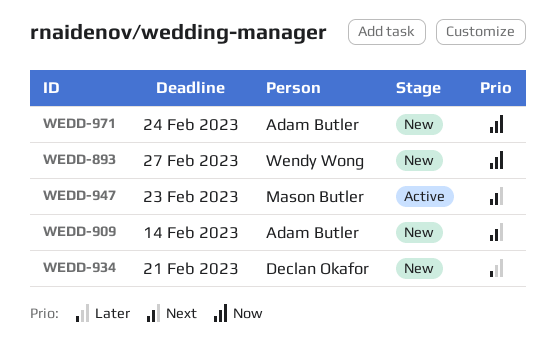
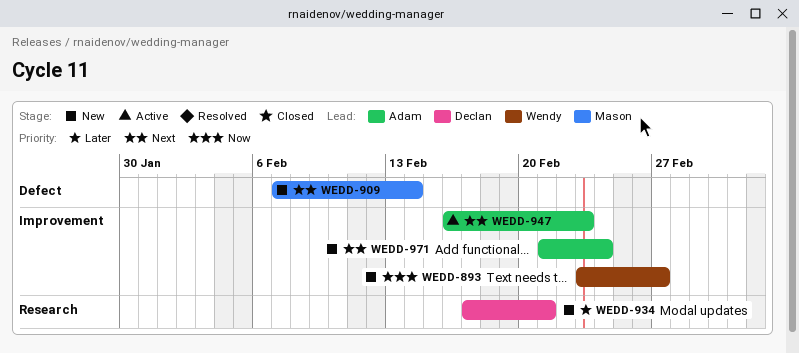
WEDD-909, owner: Adam Butler -> Mason Butler
WEDD-947, owner: Mason Butler -> Adam Butler
WEDD-971, priority: Now -> Next

